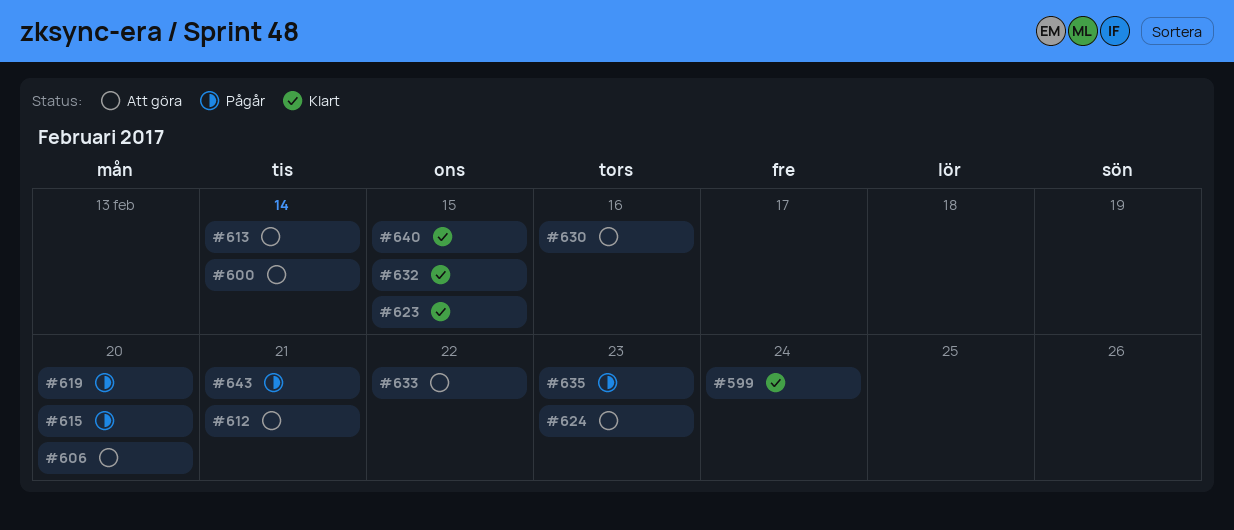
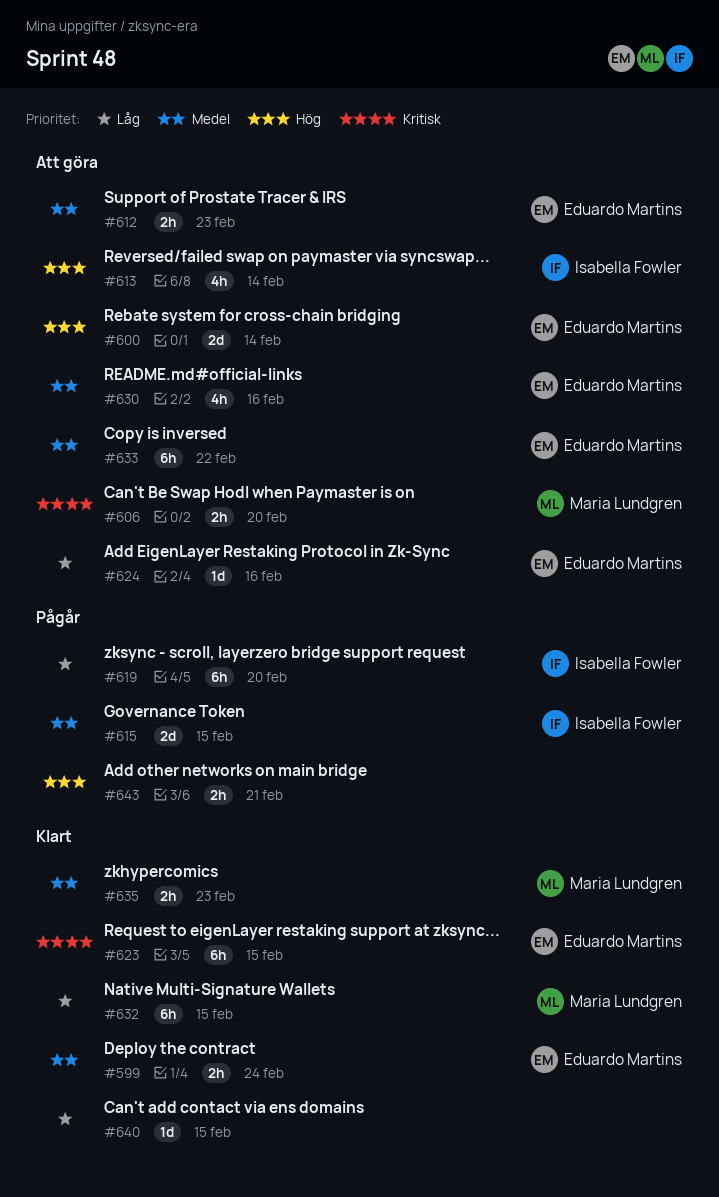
#612, due: Feb 21 -> Feb 23
#615, due: Feb 20 -> Feb 15
#624, due: Feb 23 -> Feb 16
#635, status: Pågår -> Klart

